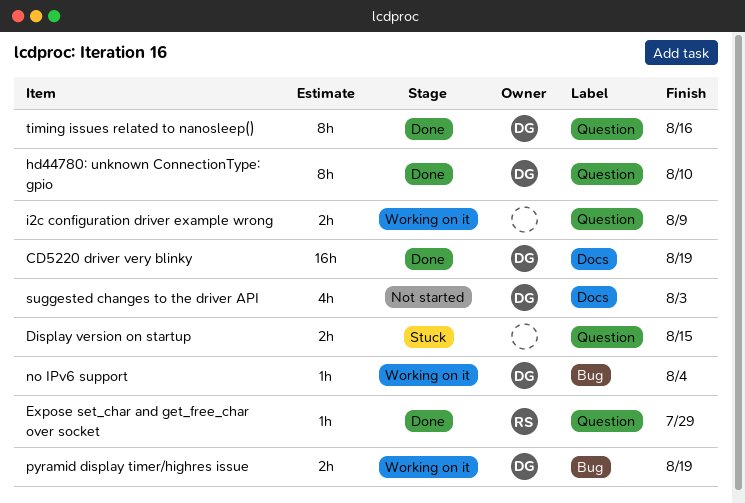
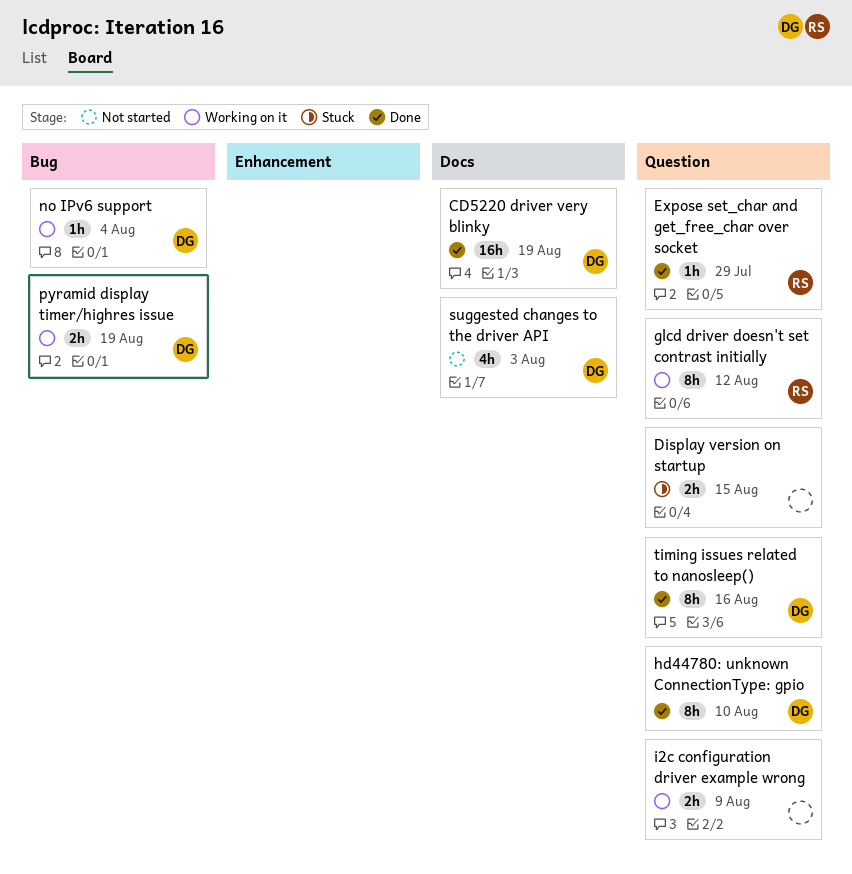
glcd driver doesn't set contrast initially: none -> present

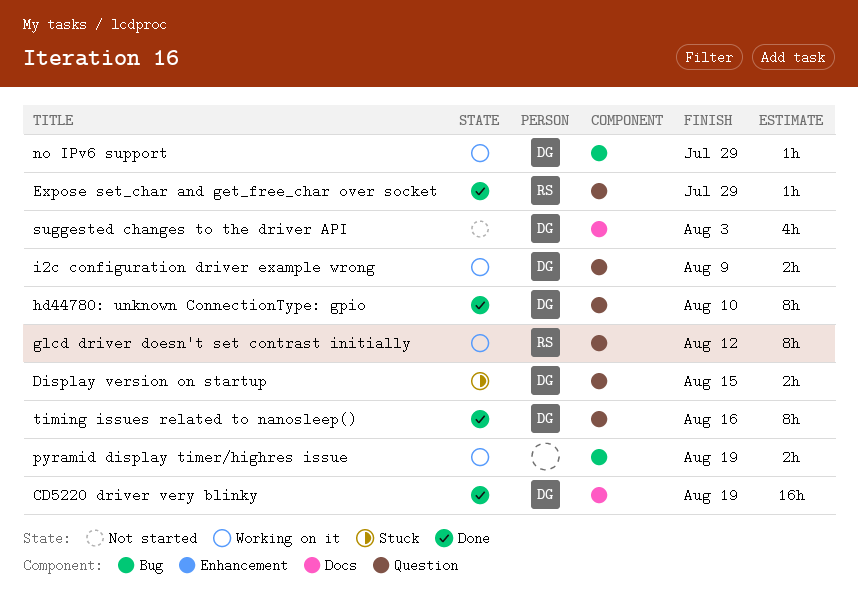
Display version on startup, owner: none -> DG
i2c configuration driver example wrong, owner: none -> DG
no IPv6 support, due: Aug 4 -> Jul 29
pyramid display timer/highres issue, owner: DG -> none

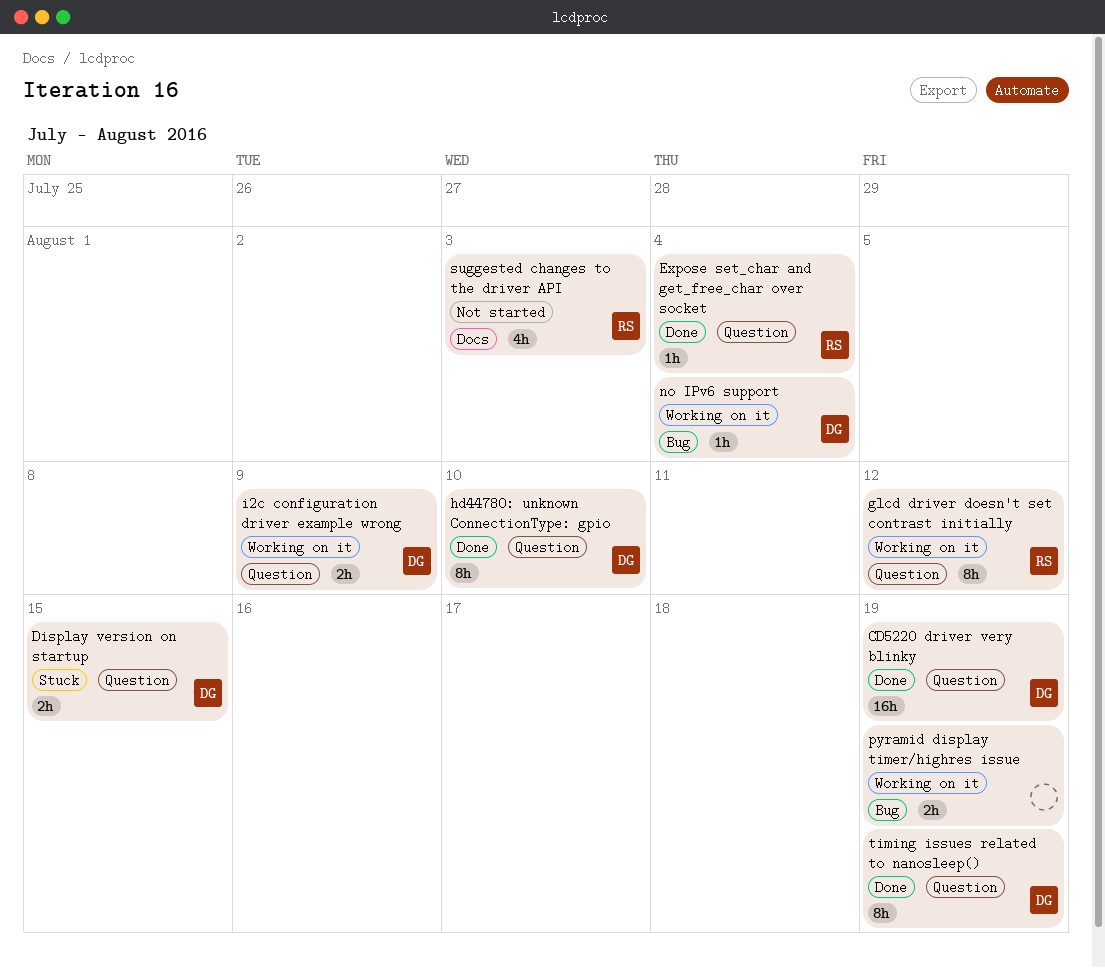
CD5220 driver very blinky, label: Docs -> Question
Expose set_char and get_free_char over socket, due: Jul 29 -> Aug 4
no IPv6 support, due: Jul 29 -> Aug 4
suggested changes to the driver API, owner: DG -> RS
timing issues related to nanosleep(), due: Aug 16 -> Aug 19

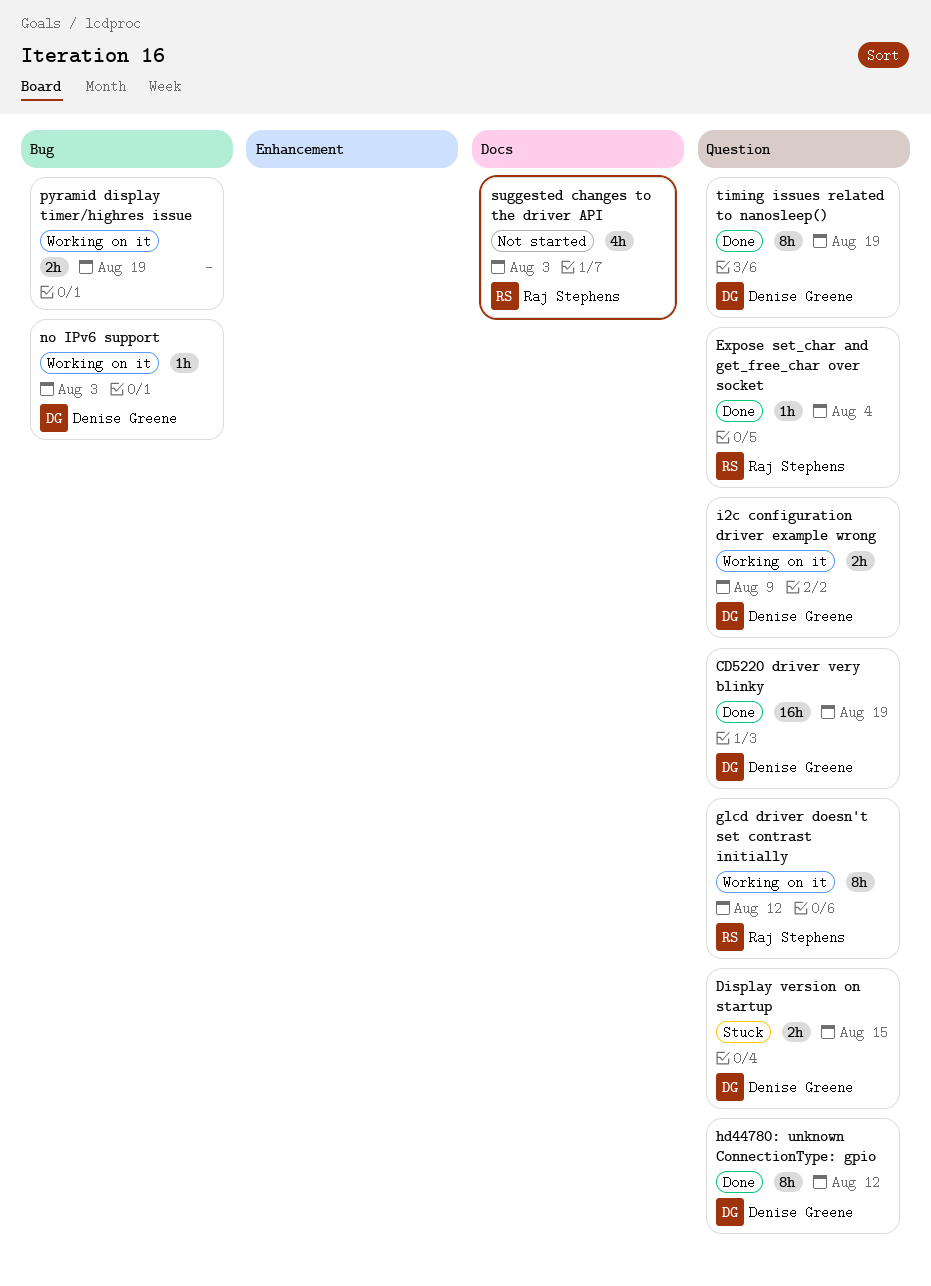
hd44780: unknown ConnectionType: gpio, due: Aug 10 -> Aug 12
no IPv6 support, due: Aug 4 -> Aug 3

